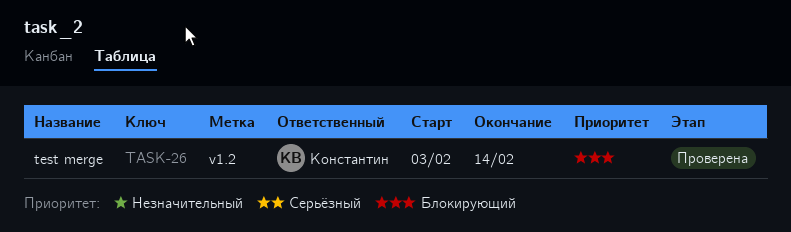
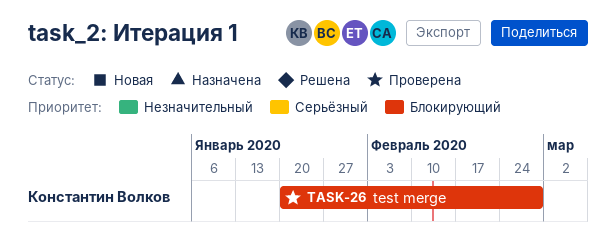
TASK-26, start: Feb 3 -> Jan 20
TASK-26, due: Feb 14 -> Feb 28

